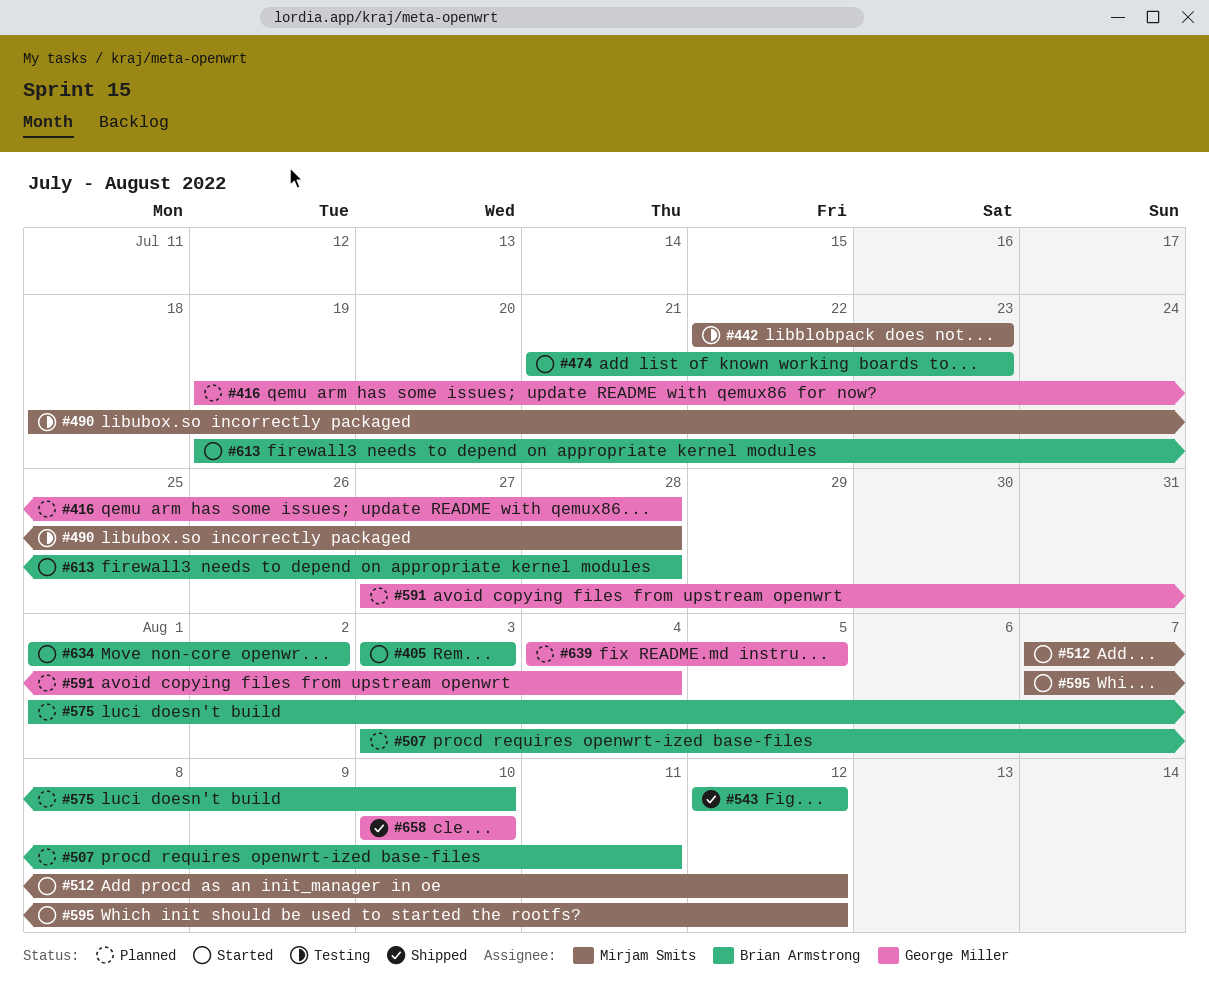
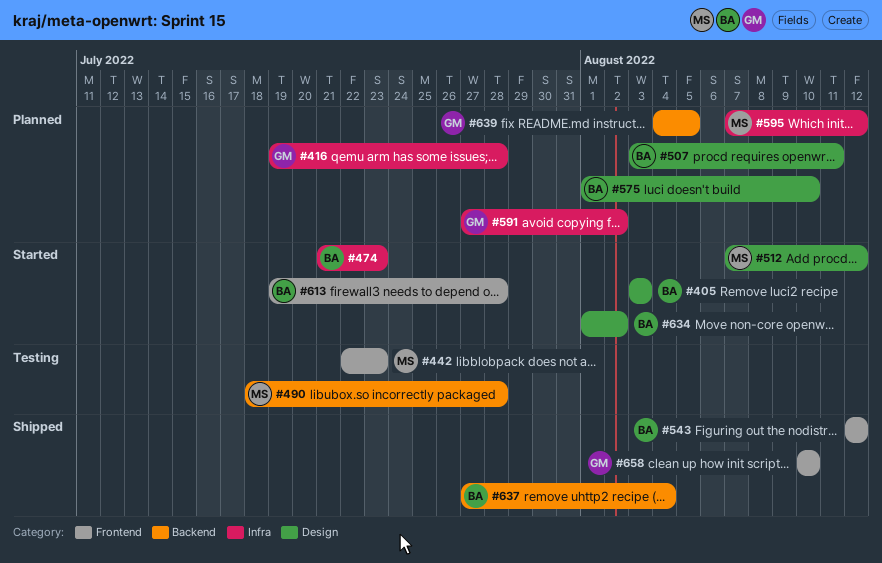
#591, due: Aug 4 -> Aug 2
#595, status: Started -> Planned
#637: none -> present

